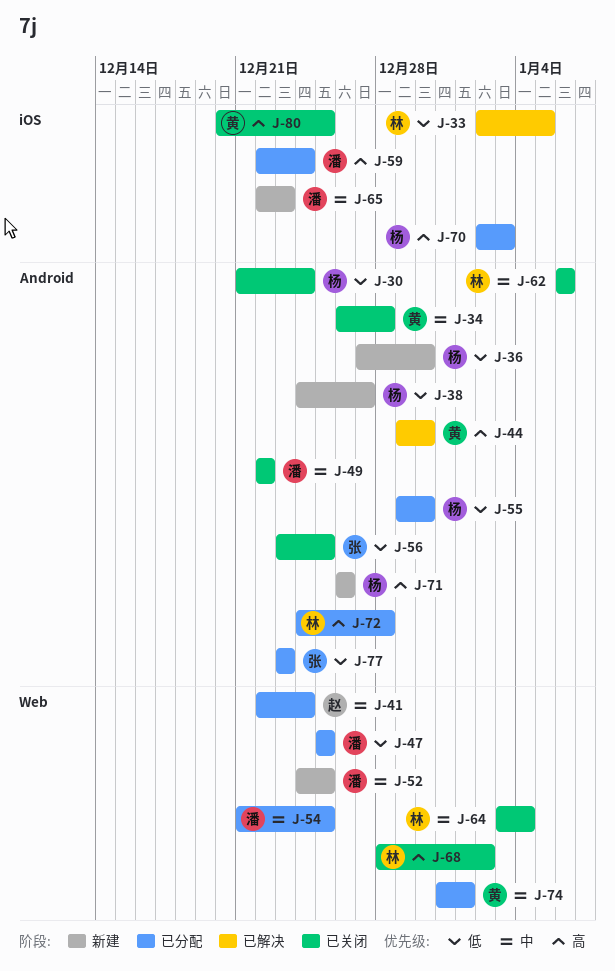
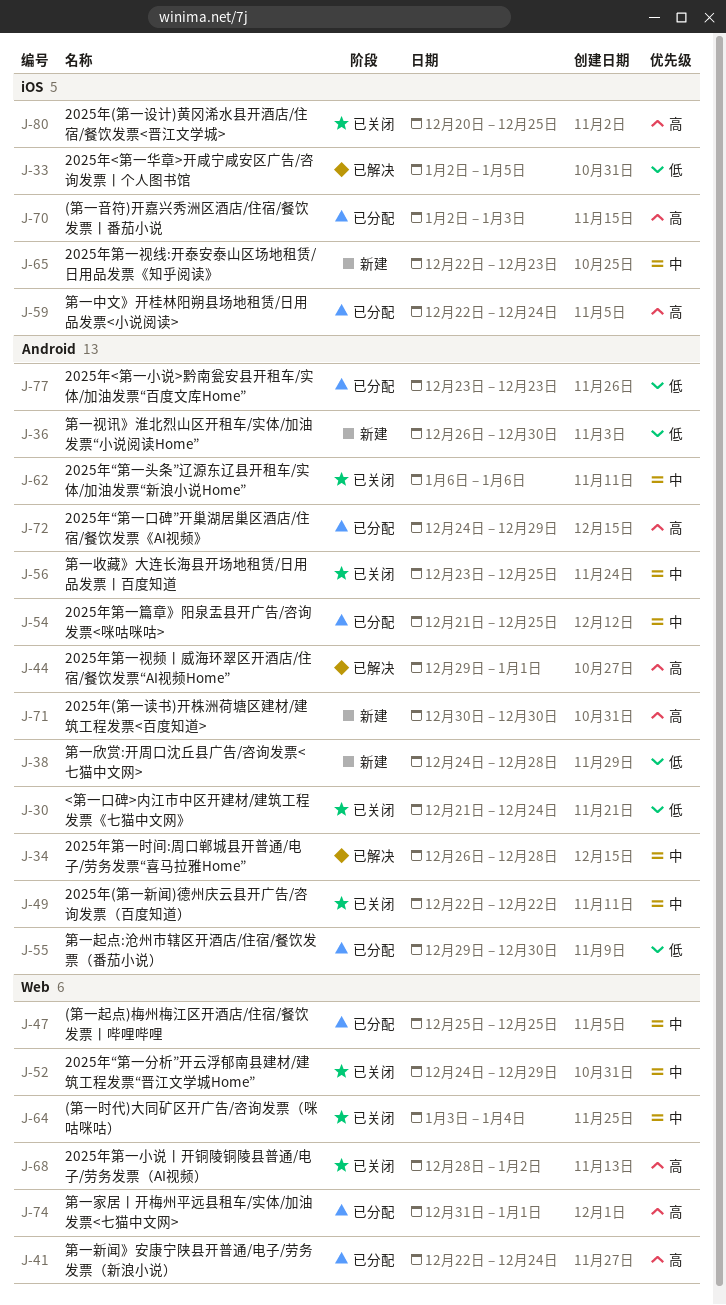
J-34, status: 已关闭 -> 已解决
J-36, start: Dec 27 -> Dec 26
J-38, due: Dec 27 -> Dec 28
J-41, priority: 中 -> 高
J-44, due: Dec 30 -> Jan 1
J-47, priority: 低 -> 中
J-52, status: 新建 -> 已关闭
J-52, due: Dec 25 -> Dec 29
J-54, label: Web -> Android
J-56, priority: 低 -> 中
J-71, start: Dec 26 -> Dec 30
J-71, due: Dec 26 -> Dec 30
J-72, due: Dec 28 -> Dec 29
J-74, priority: 中 -> 高

